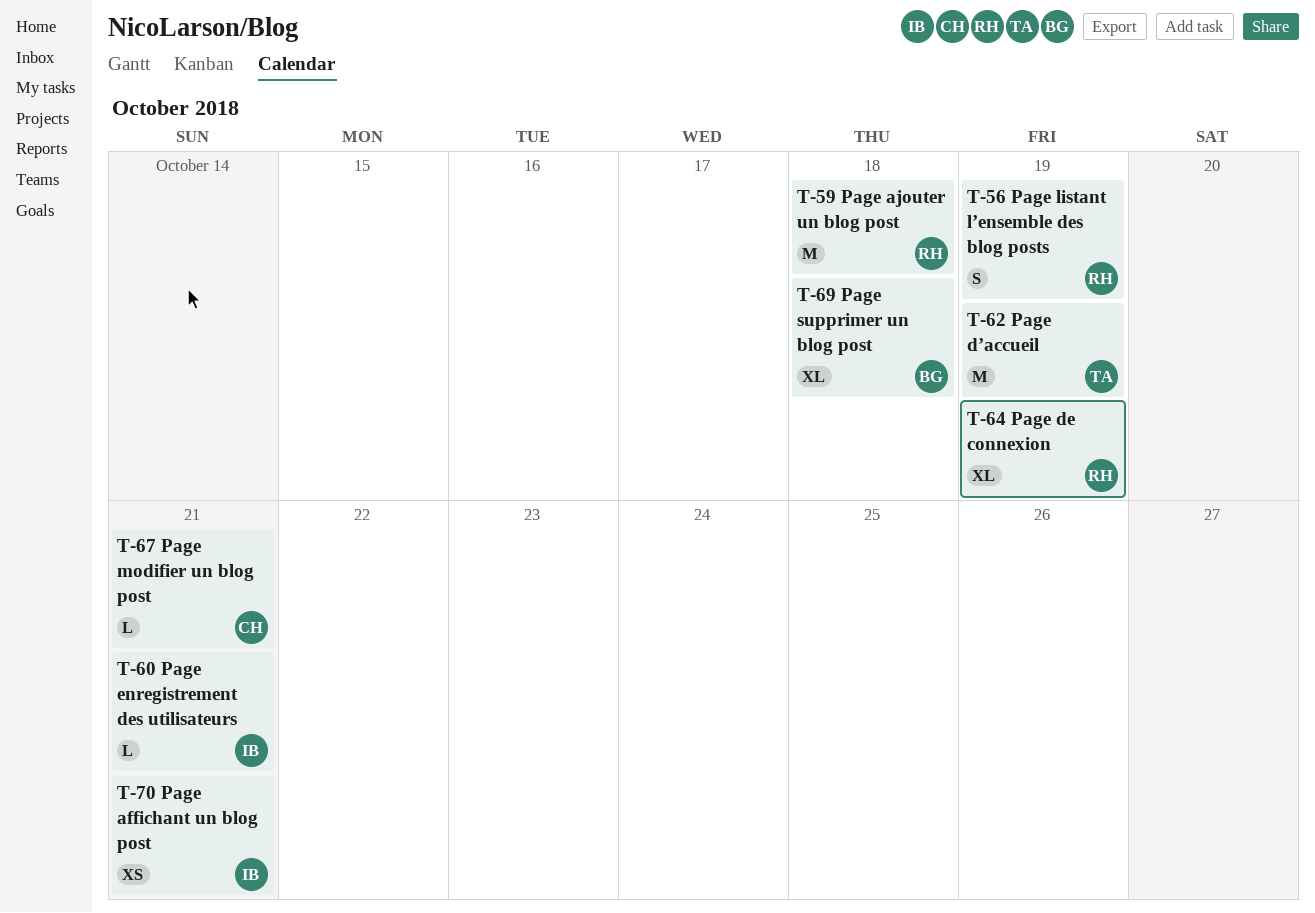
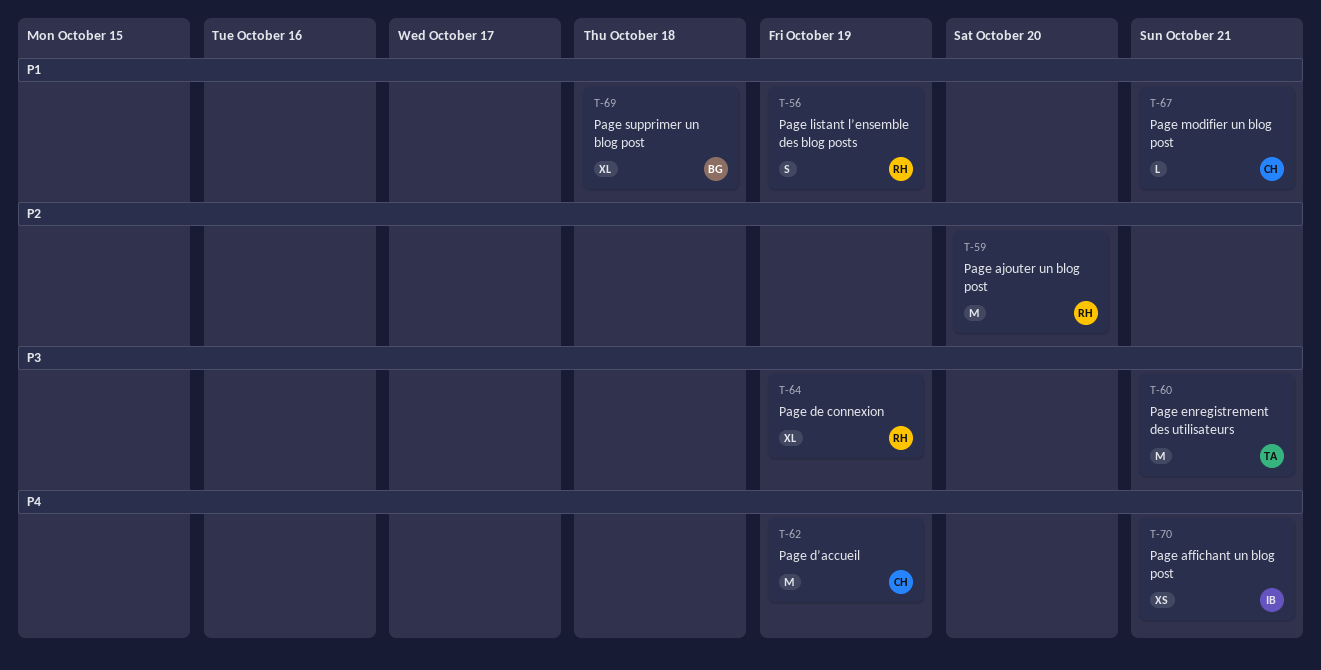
T-59, due: Oct 18 -> Oct 20
T-60, owner: IB -> TA
T-60, estimate: L -> M
T-62, owner: TA -> CH

